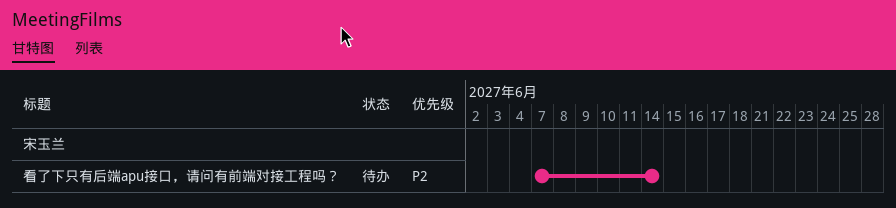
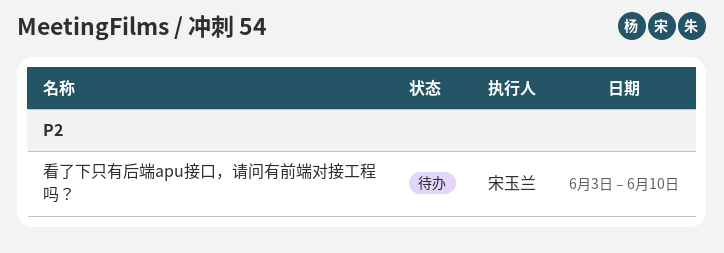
看了下只有后端apu接口，请问有前端对接工程吗？, start: Jun 7 -> Jun 3
看了下只有后端apu接口，请问有前端对接工程吗？, due: Jun 14 -> Jun 10

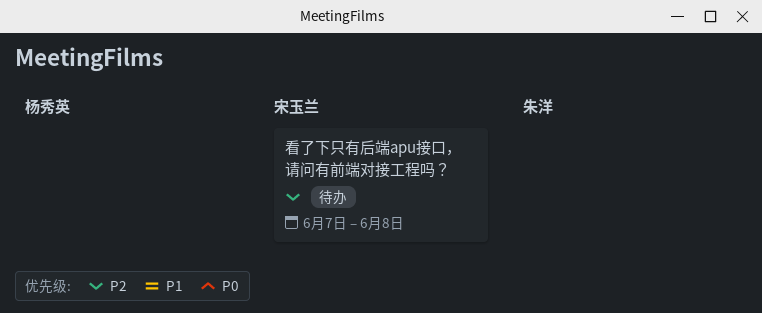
看了下只有后端apu接口，请问有前端对接工程吗？, start: Jun 3 -> Jun 7
看了下只有后端apu接口，请问有前端对接工程吗？, due: Jun 10 -> Jun 8

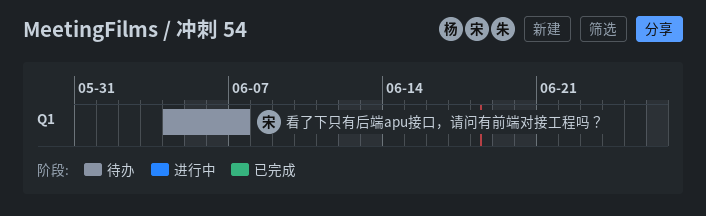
看了下只有后端apu接口，请问有前端对接工程吗？, start: Jun 7 -> Jun 4
看了下只有后端apu接口，请问有前端对接工程吗？, due: Jun 8 -> Jun 7

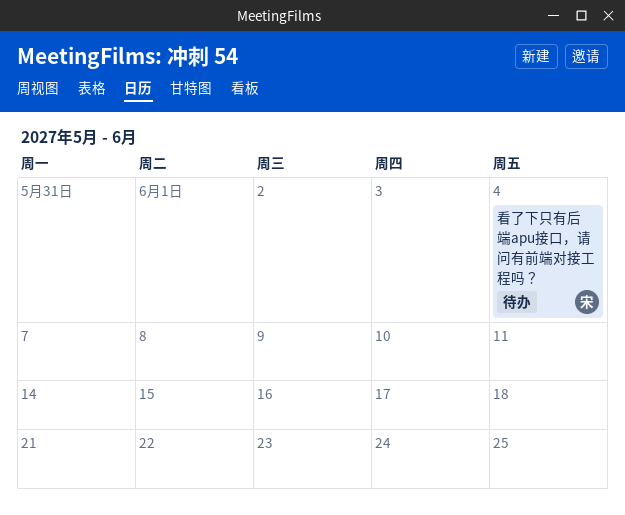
看了下只有后端apu接口，请问有前端对接工程吗？, due: Jun 7 -> Jun 4

